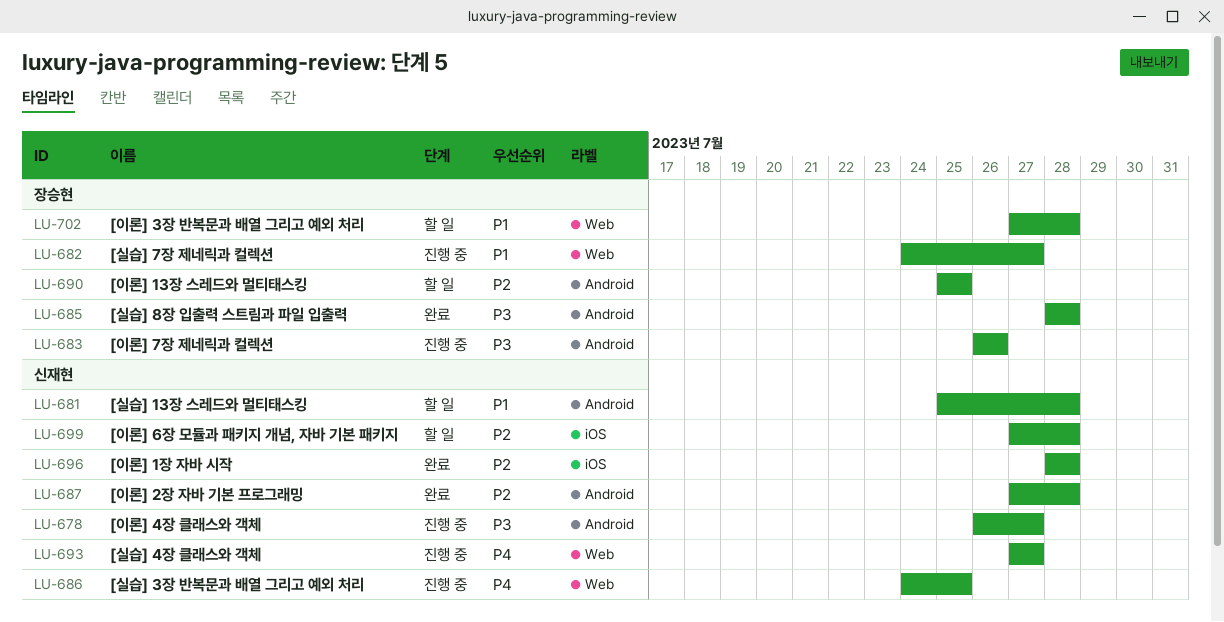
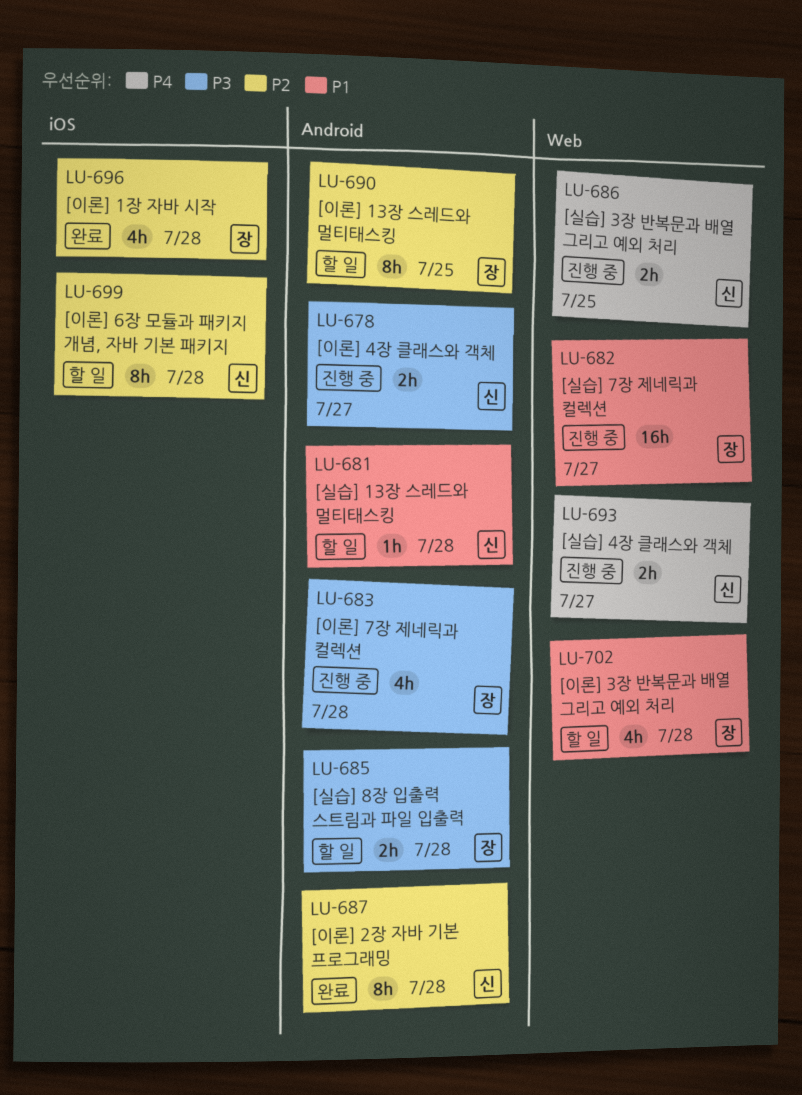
LU-683, due: Jul 26 -> Jul 28
LU-685, status: 완료 -> 할 일
LU-696, owner: 신재현 -> 장승현

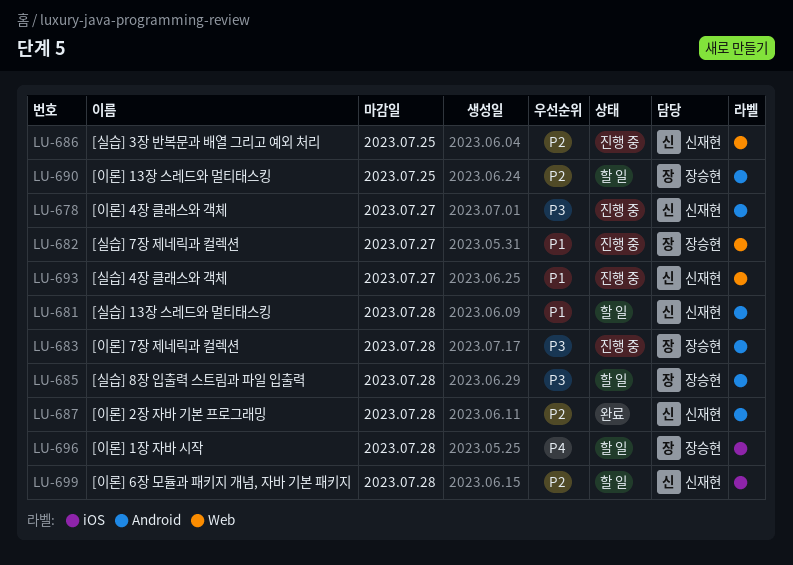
LU-686, priority: P4 -> P2
LU-693, priority: P4 -> P1
LU-696, status: 완료 -> 할 일
LU-696, priority: P2 -> P4
LU-702: present -> none

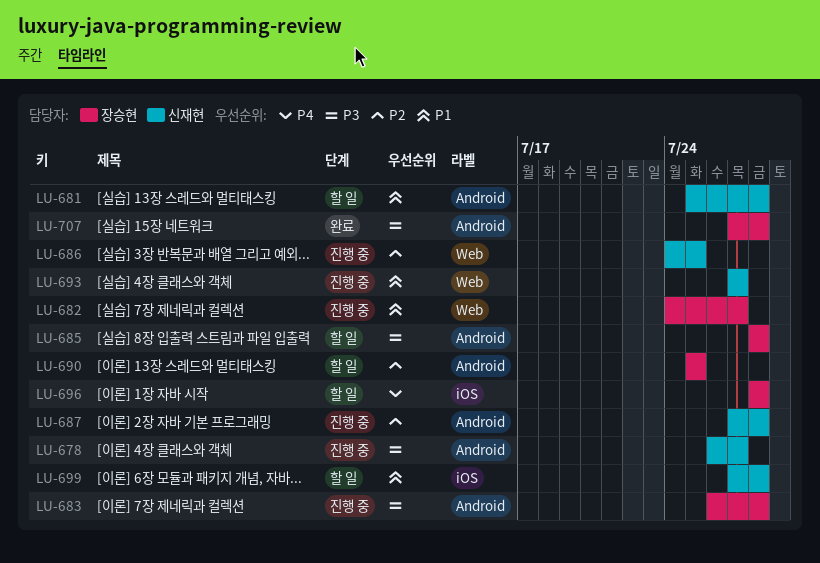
LU-687, status: 완료 -> 진행 중
LU-699, priority: P2 -> P1
LU-707: none -> present

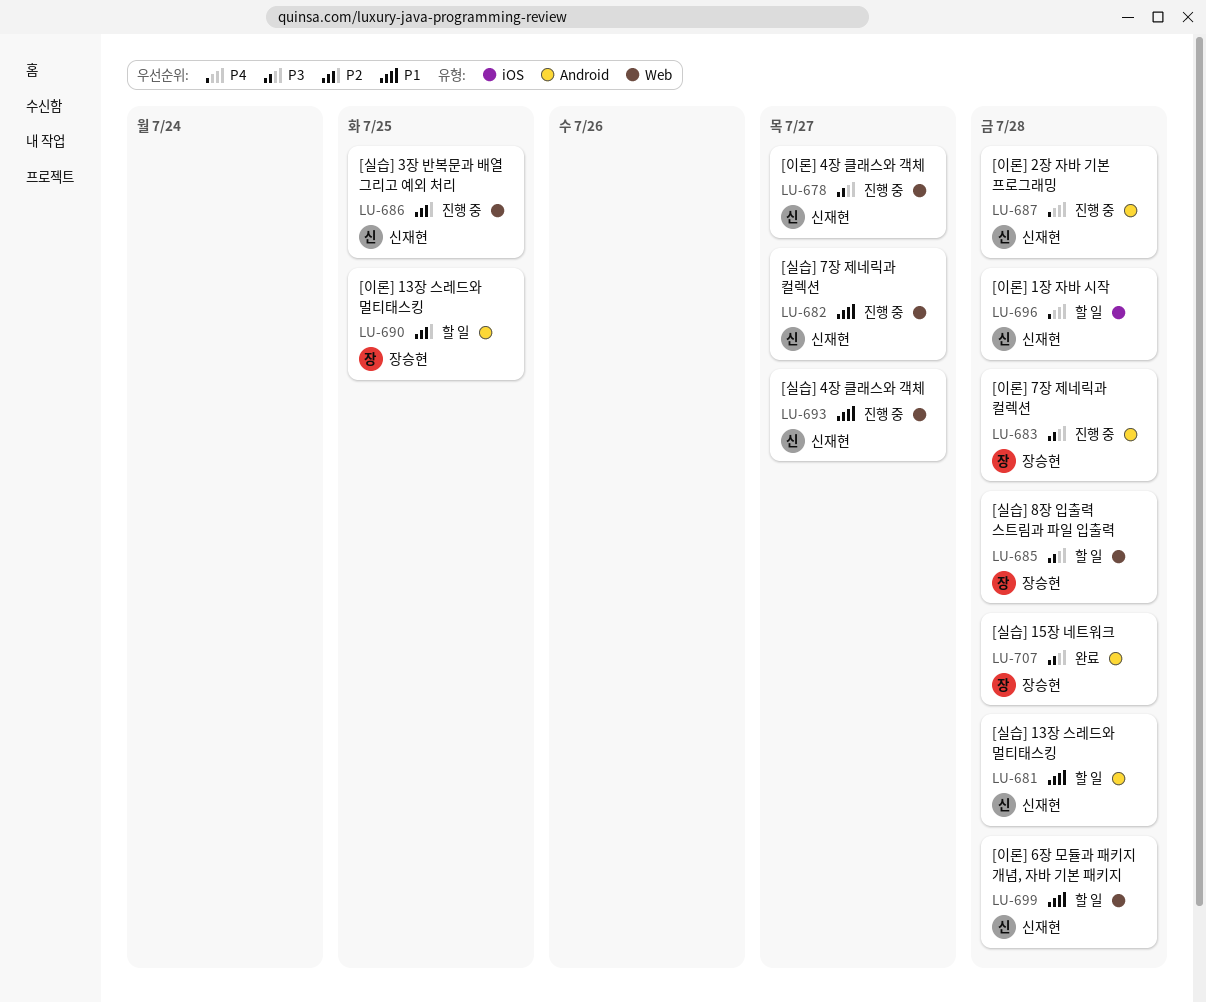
LU-678, label: Android -> Web
LU-682, owner: 장승현 -> 신재현
LU-685, label: Android -> Web
LU-687, priority: P2 -> P4
LU-696, owner: 장승현 -> 신재현
LU-699, label: iOS -> Web

